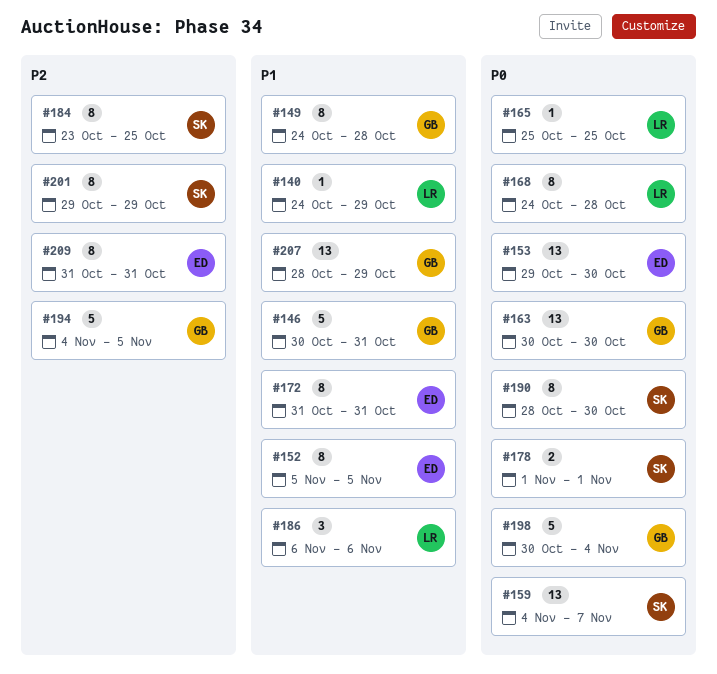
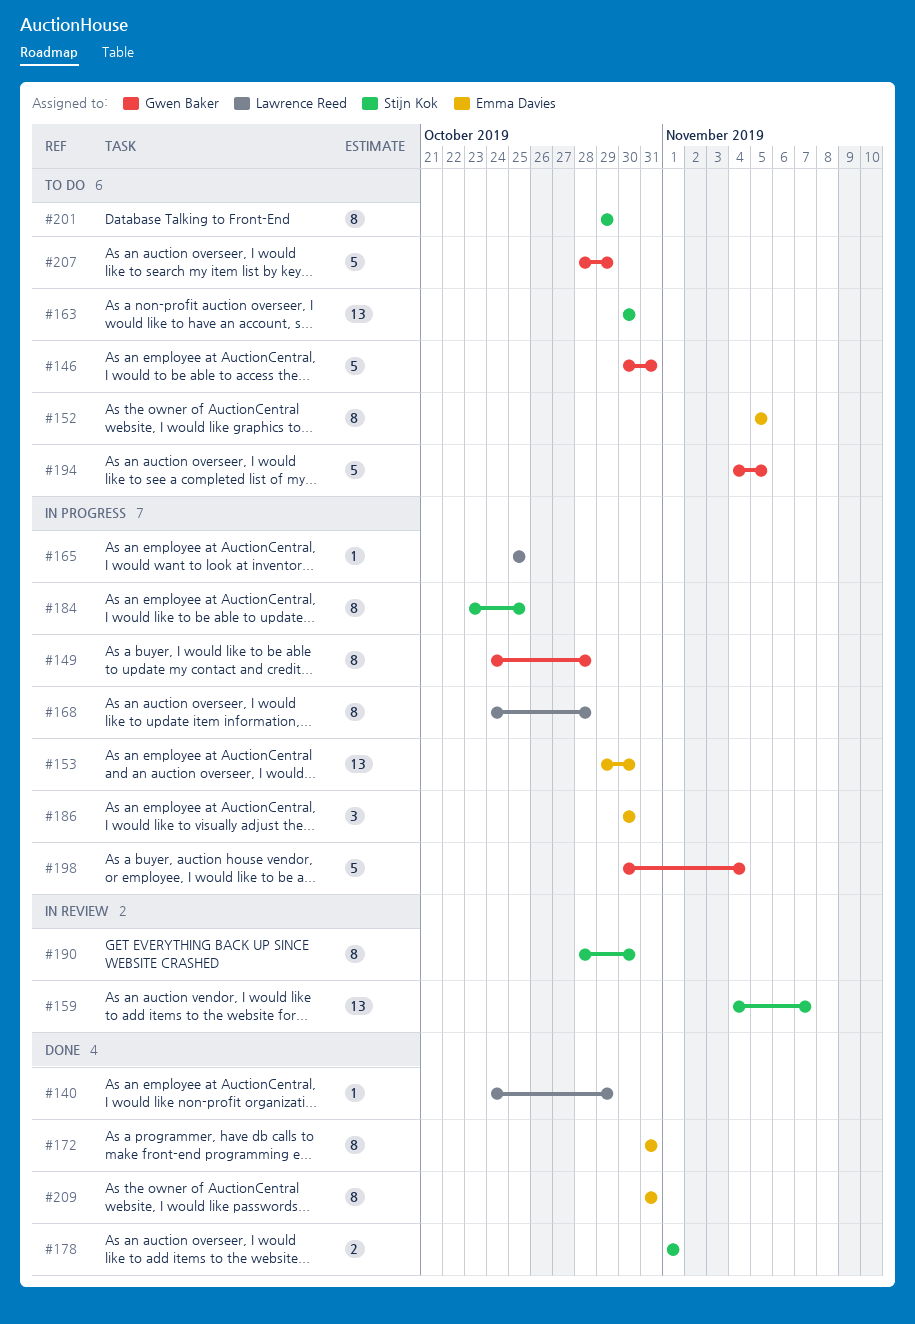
#163, owner: Gwen Baker -> Stijn Kok
#186, owner: Lawrence Reed -> Emma Davies
#186, start: Nov 6 -> Oct 30
#186, due: Nov 6 -> Oct 30
#207, estimate: 13 -> 5

